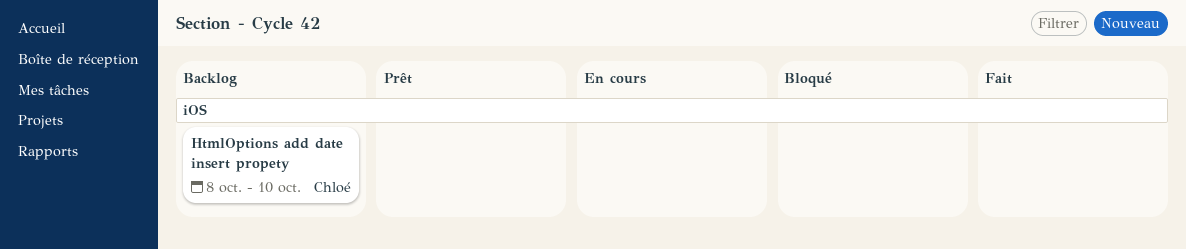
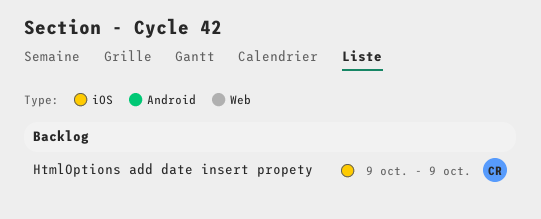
HtmlOptions add date insert propety, start: Oct 8 -> Oct 9
HtmlOptions add date insert propety, due: Oct 10 -> Oct 9

